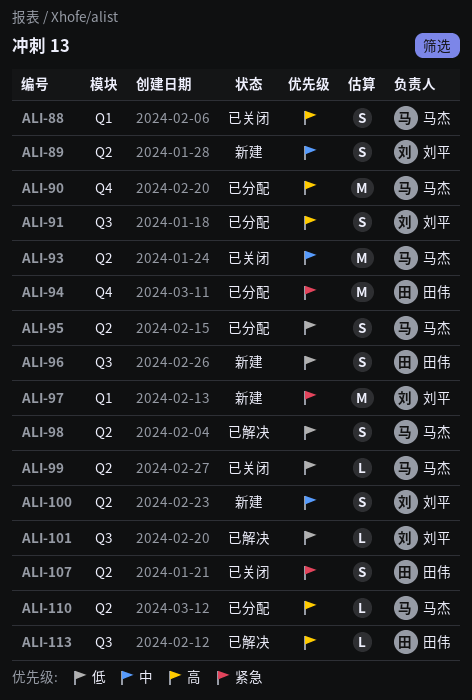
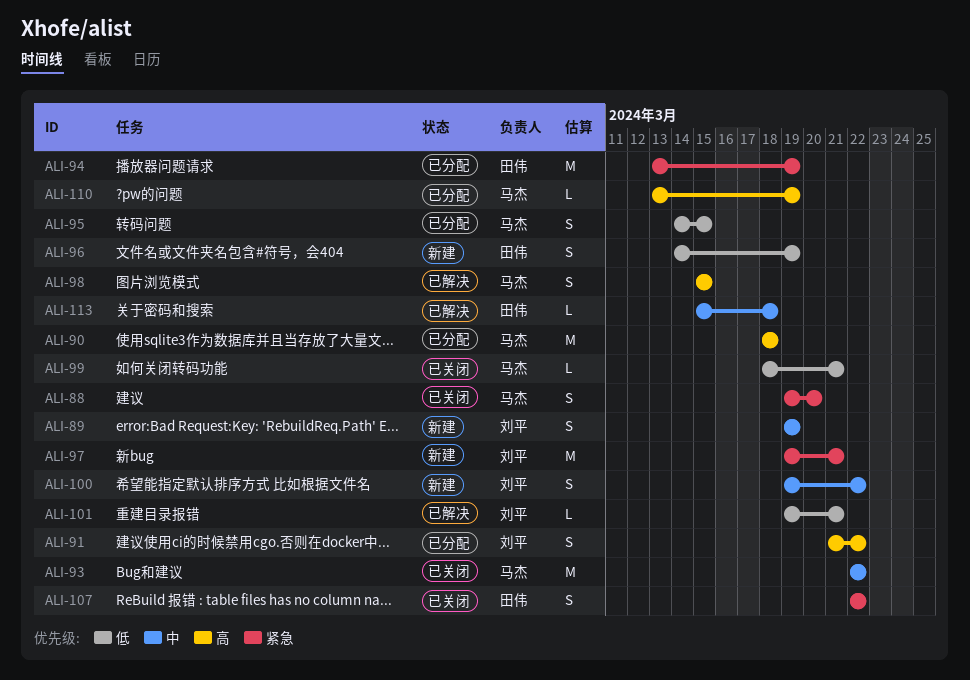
ALI-88, priority: 高 -> 紧急
ALI-98, priority: 低 -> 高
ALI-113, priority: 高 -> 中

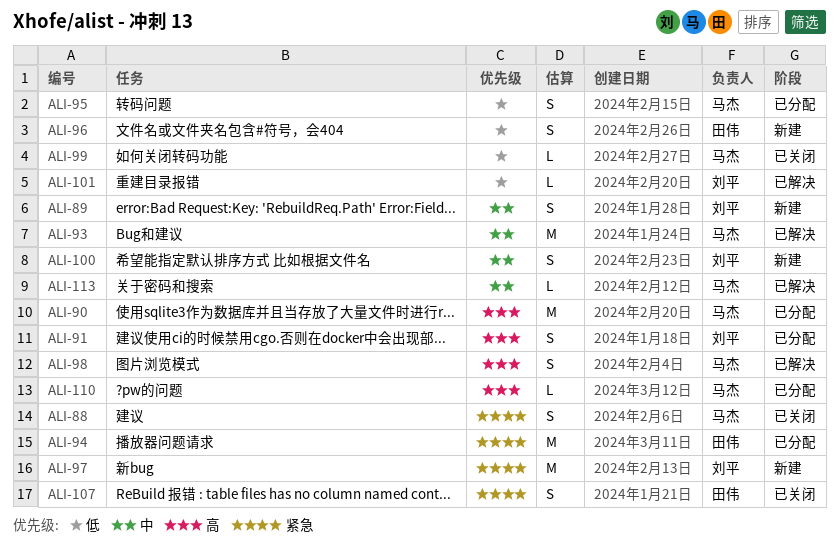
ALI-93, status: 已关闭 -> 已解决
ALI-113, owner: 田伟 -> 马杰

